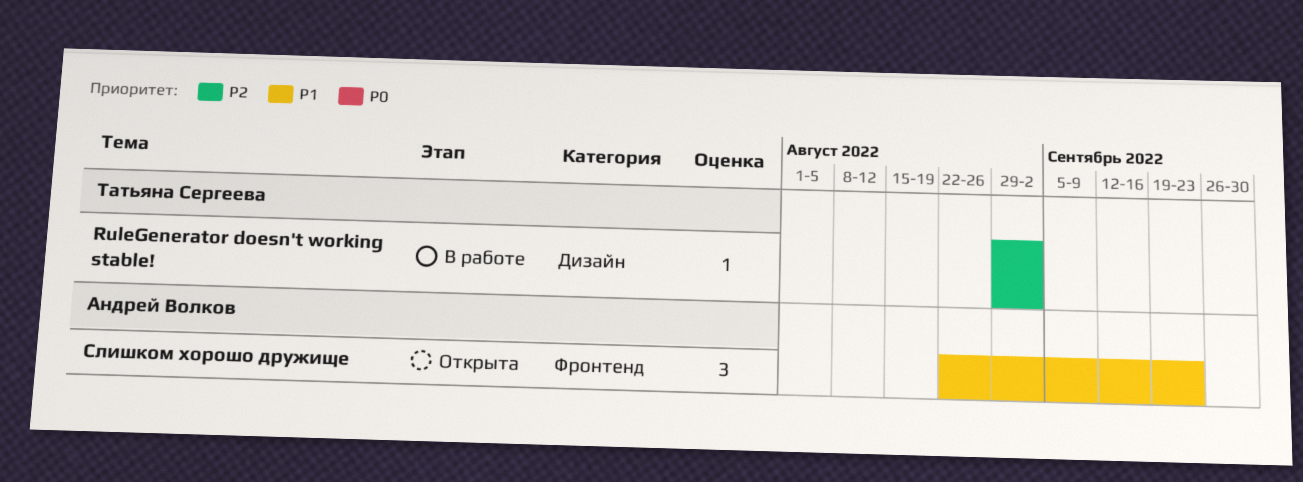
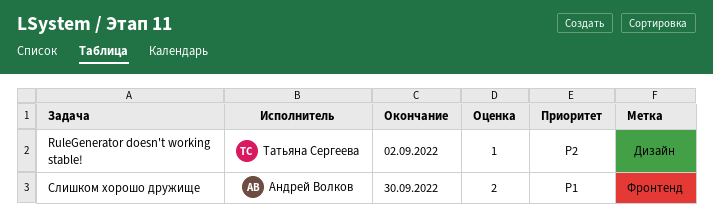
Слишком хорошо дружище, estimate: 3 -> 2
Слишком хорошо дружище, due: Sep 23 -> Sep 30

